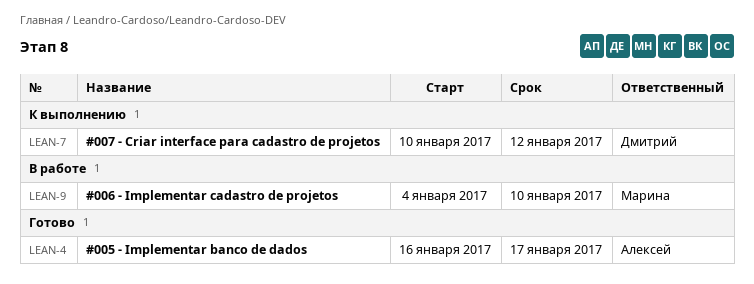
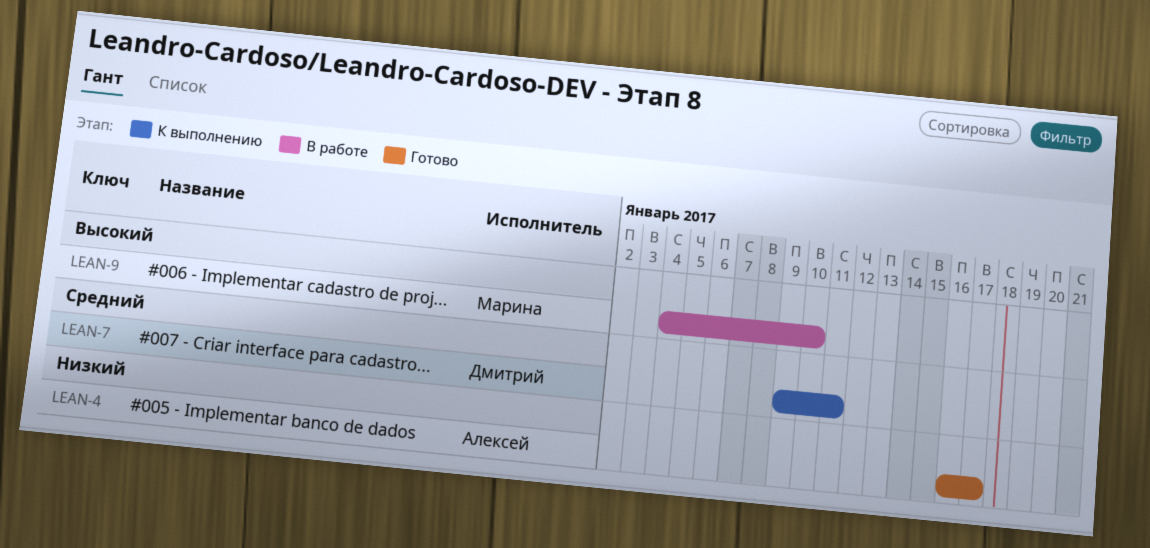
LEAN-7, start: Jan 10 -> Jan 9
LEAN-7, due: Jan 12 -> Jan 11

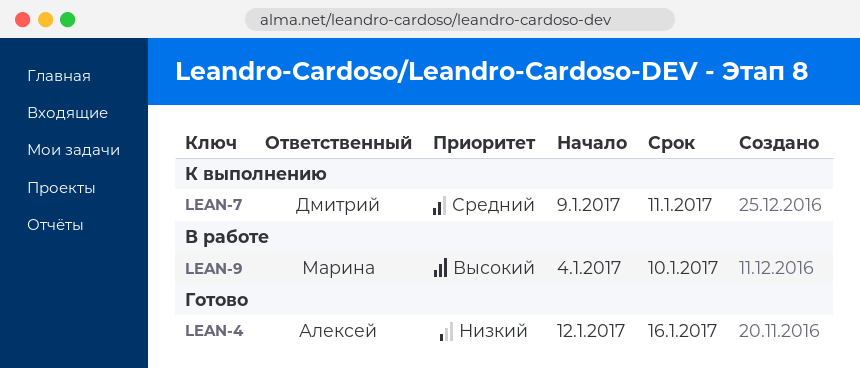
LEAN-4, start: Jan 16 -> Jan 12
LEAN-4, due: Jan 17 -> Jan 16

